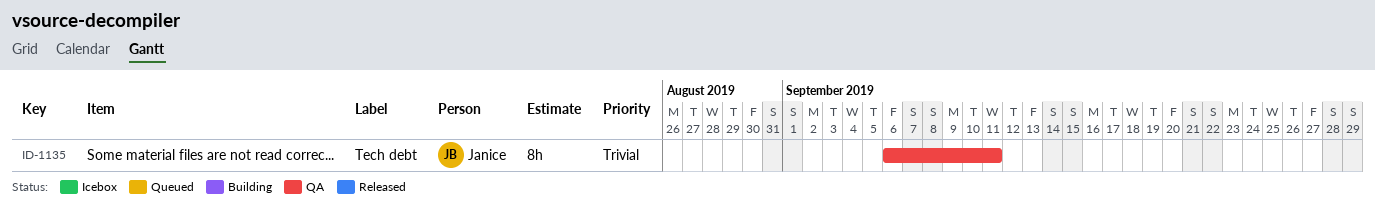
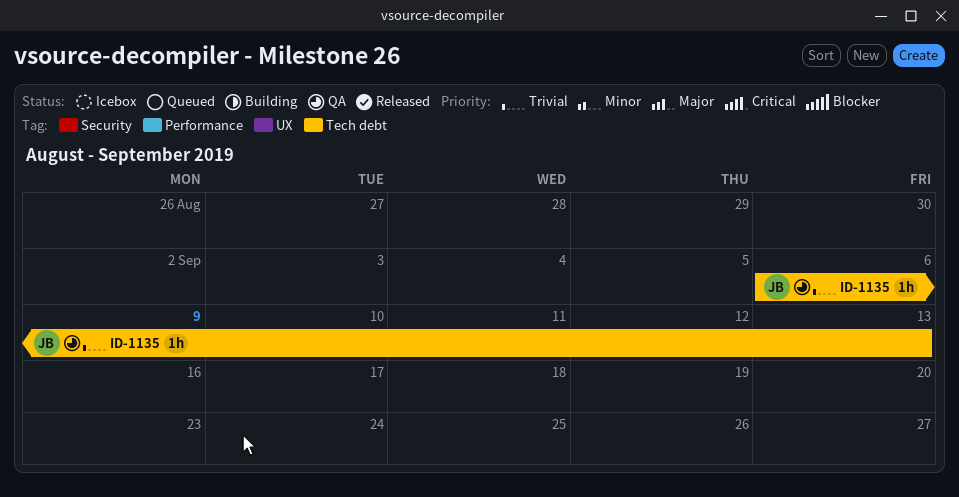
ID-1135, estimate: 8h -> 1h
ID-1135, due: Sep 11 -> Sep 13

